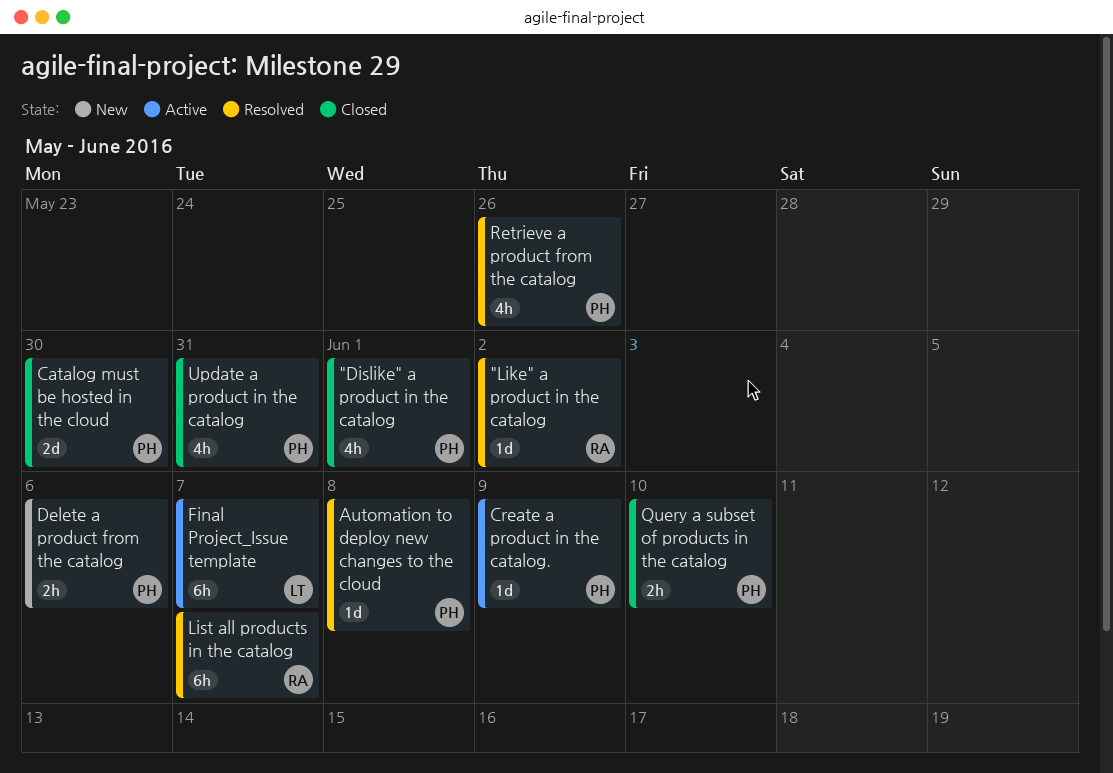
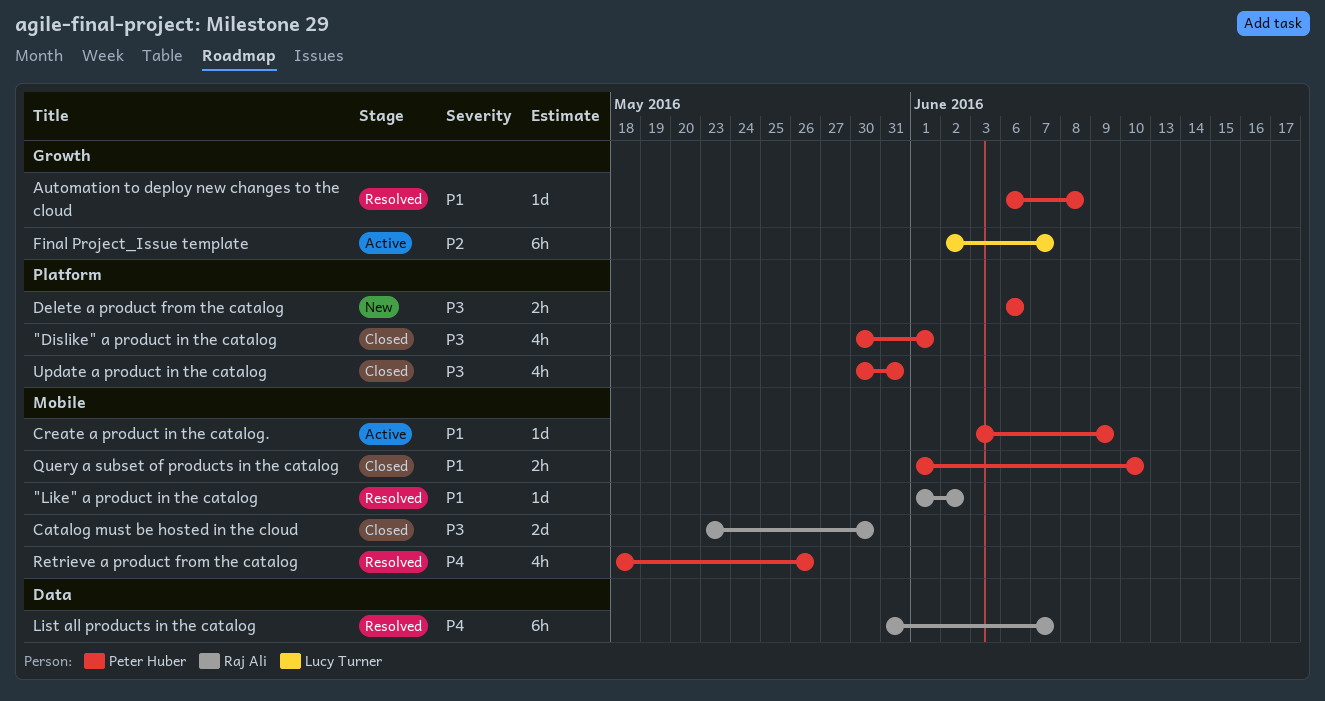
Catalog must be hosted in the cloud, owner: Peter Huber -> Raj Ali

